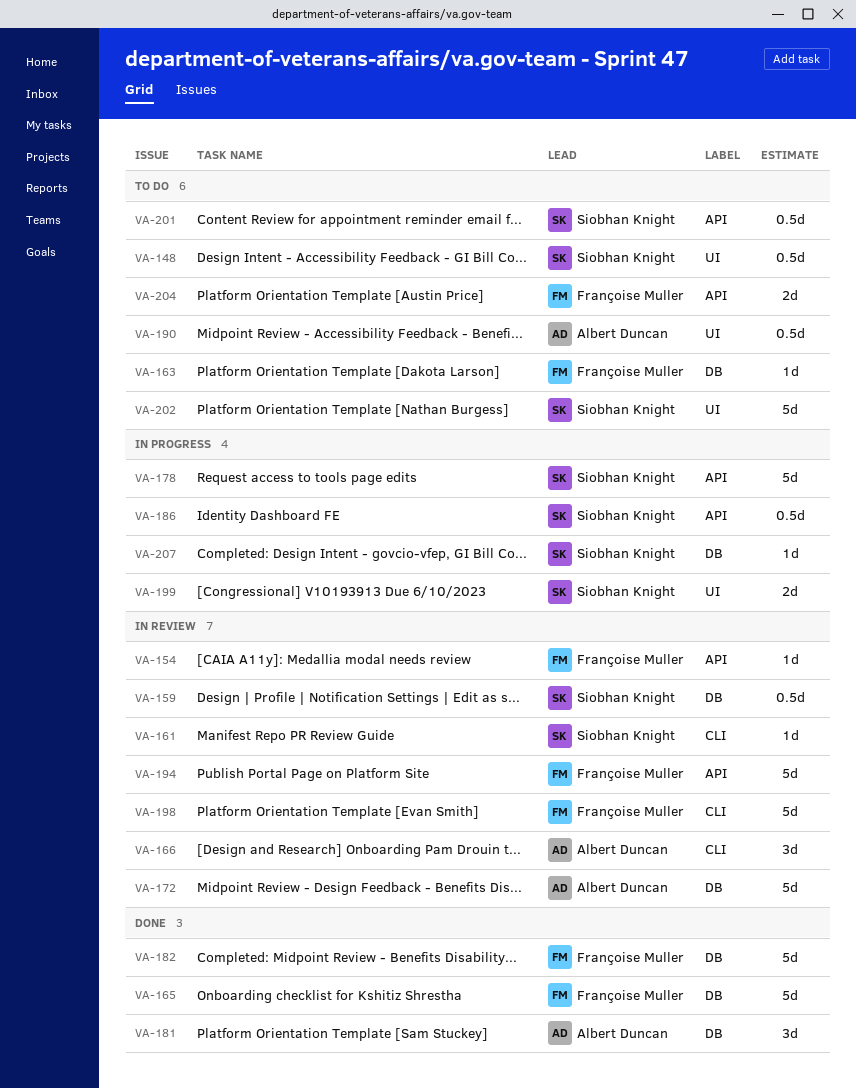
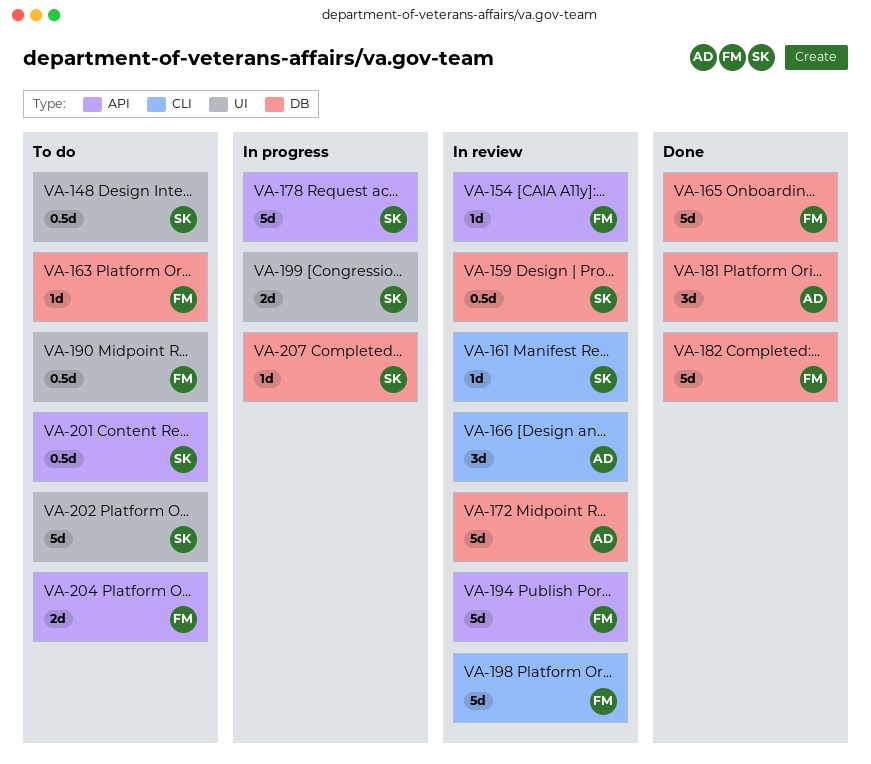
VA-186: present -> none
VA-190, owner: Albert Duncan -> Françoise Muller

